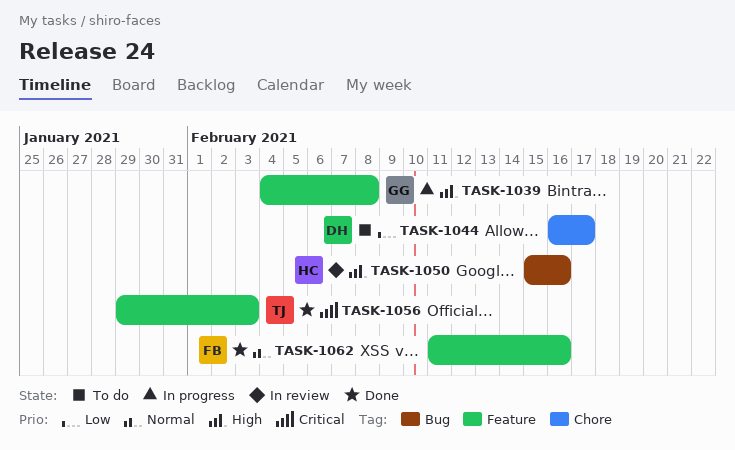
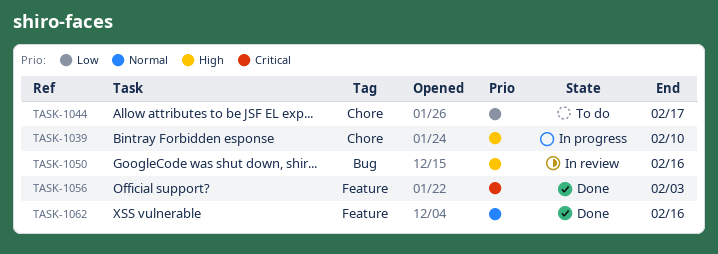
TASK-1039, label: Feature -> Chore
TASK-1039, due: Feb 8 -> Feb 10

